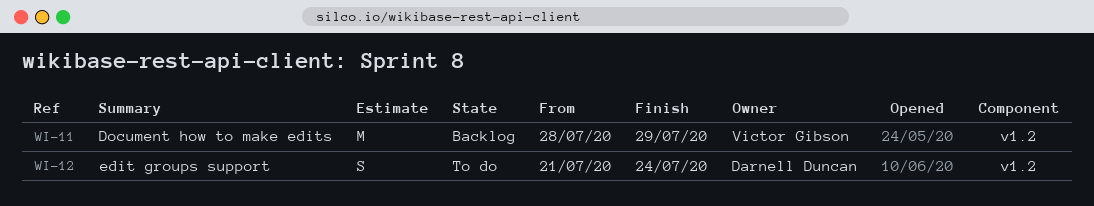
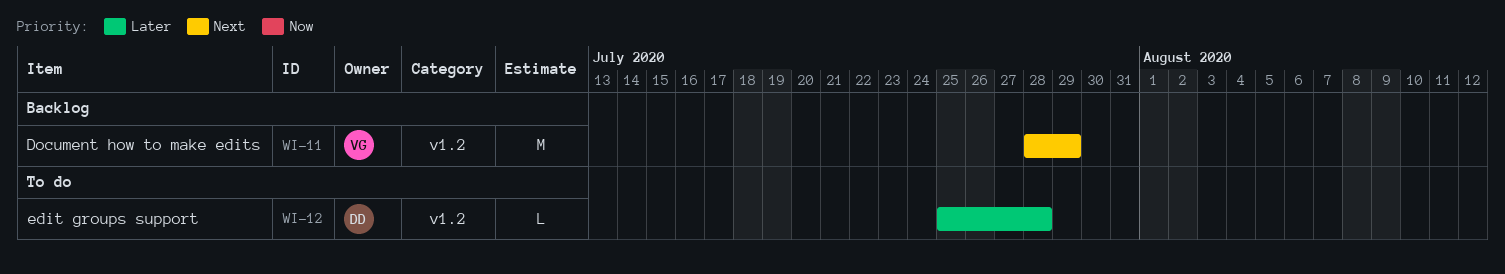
WI-12, estimate: S -> L
WI-12, start: Jul 21 -> Jul 25
WI-12, due: Jul 24 -> Jul 28

